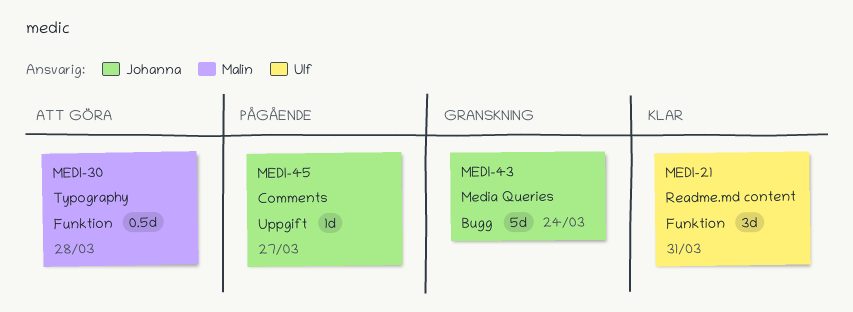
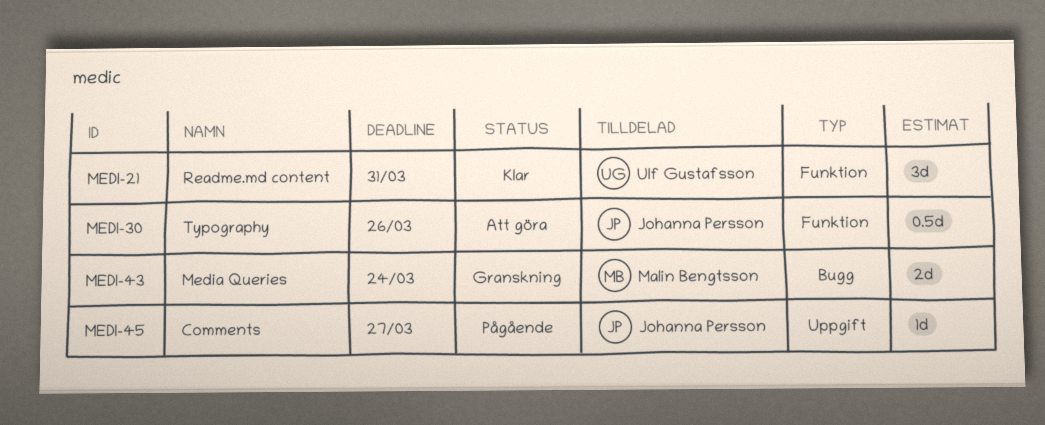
MEDI-30, owner: Malin Bengtsson -> Johanna Persson
MEDI-30, due: Mar 28 -> Mar 26
MEDI-43, owner: Johanna Persson -> Malin Bengtsson
MEDI-43, estimate: 5d -> 2d

